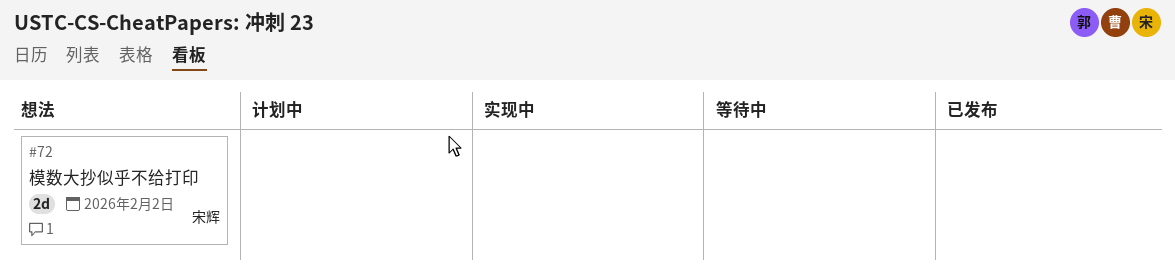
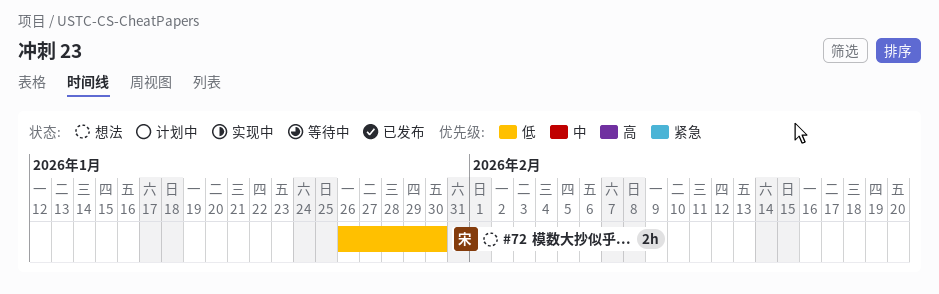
#72, estimate: 2d -> 2h
#72, due: Feb 2 -> Jan 30

